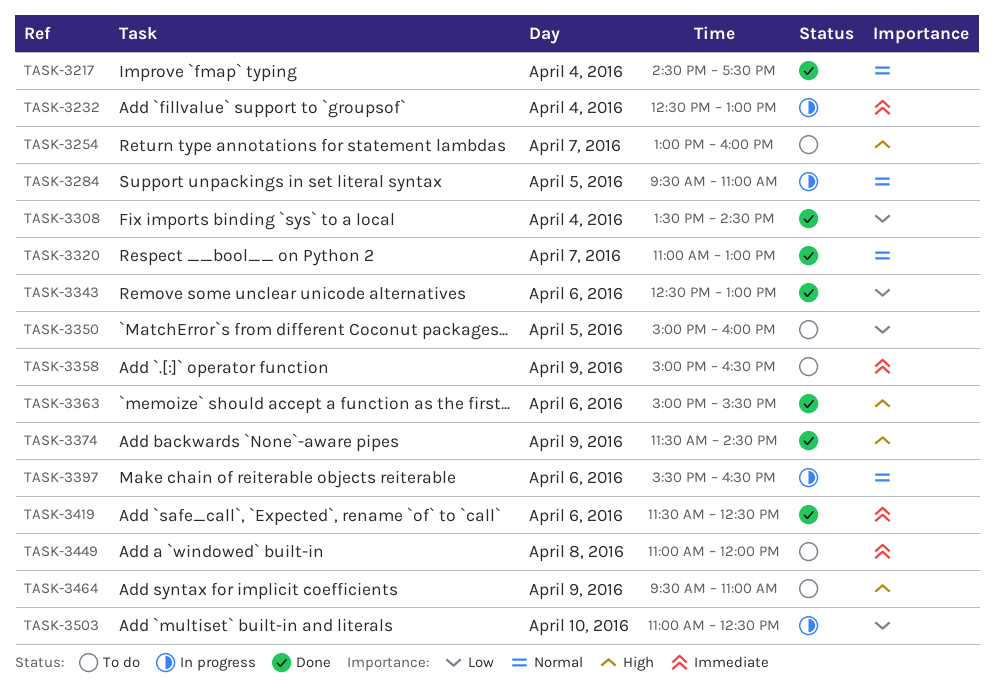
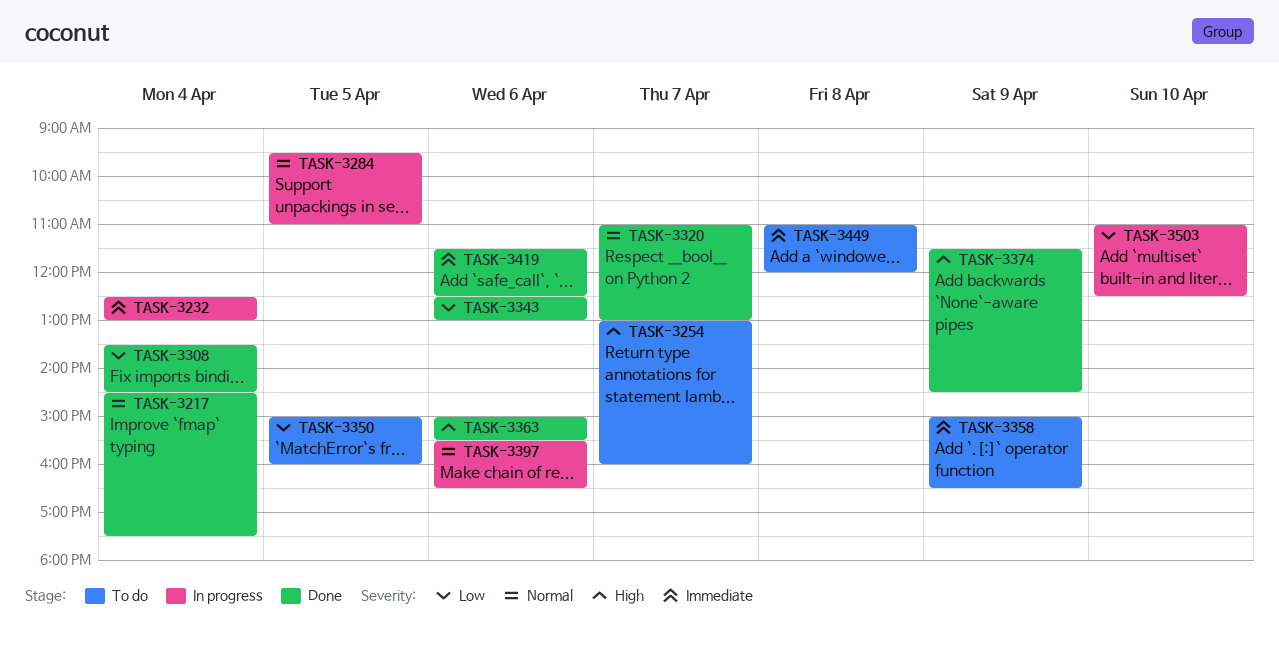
TASK-3464: present -> none

